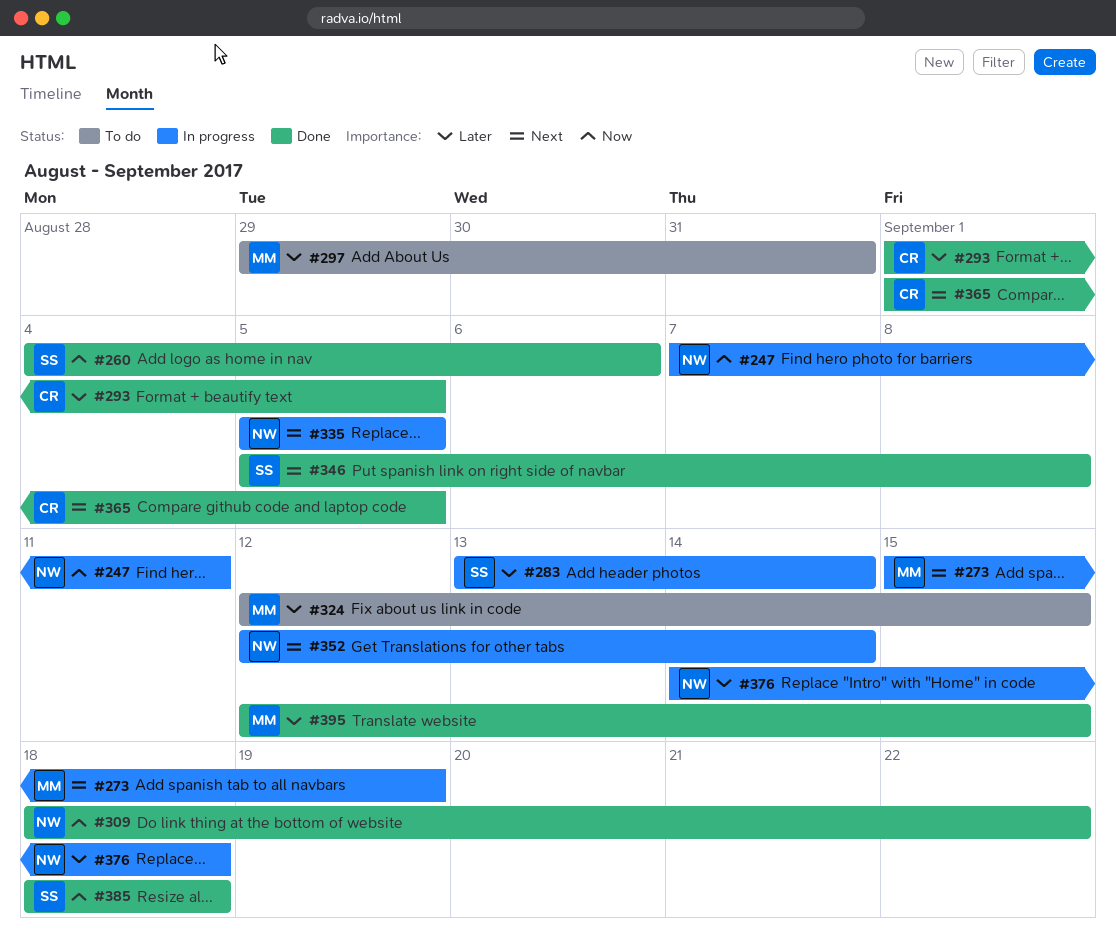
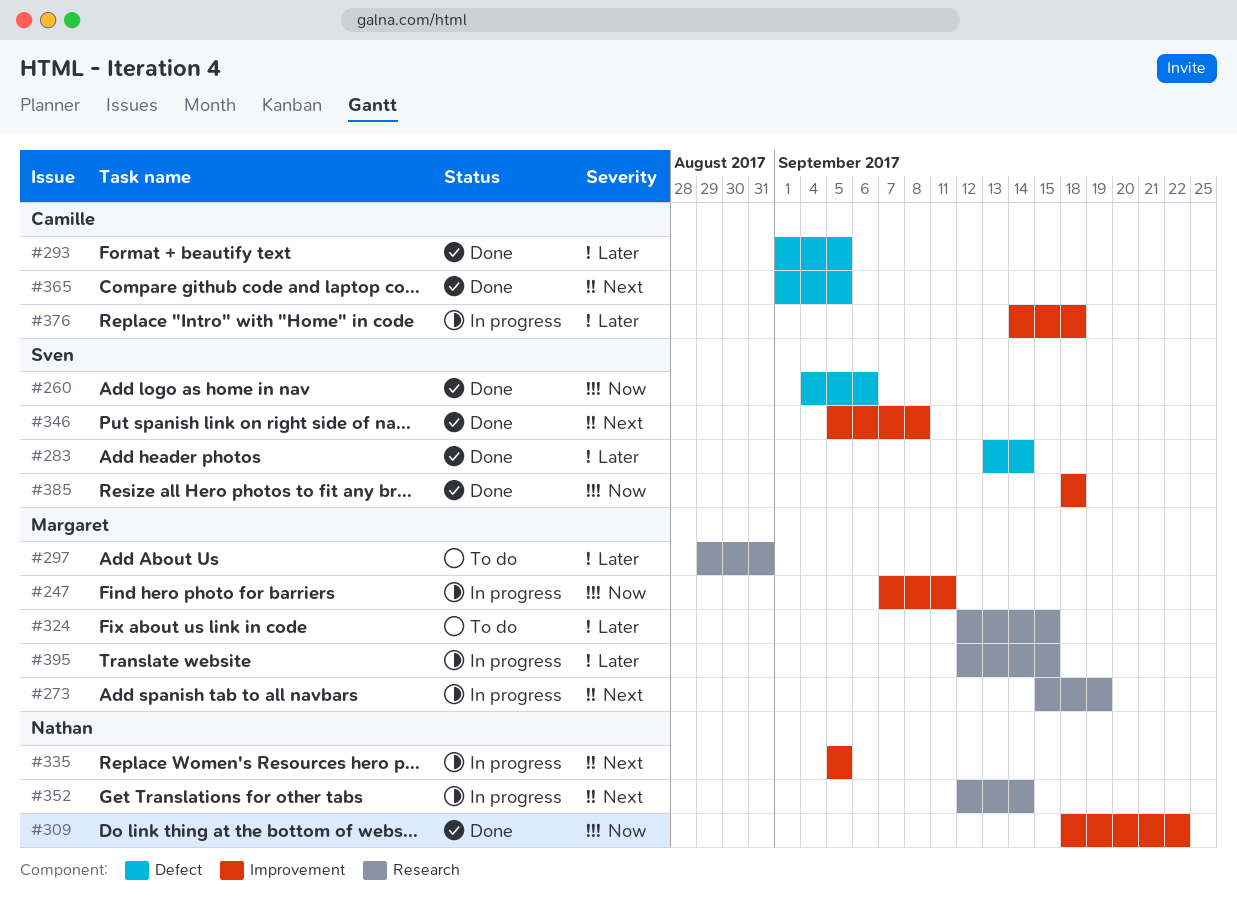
#247, owner: Nathan -> Margaret
#283, status: In progress -> Done
#376, owner: Nathan -> Camille
#395, status: Done -> In progress

